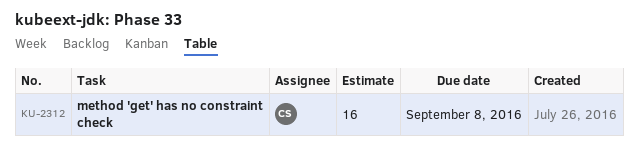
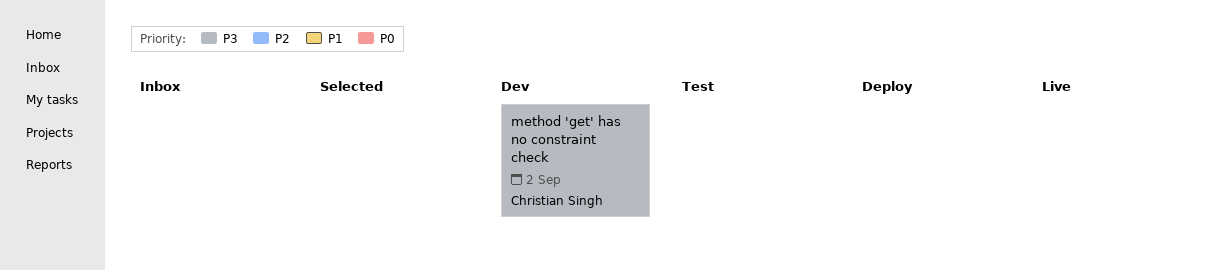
method 'get' has no constraint check, due: Sep 8 -> Sep 2

